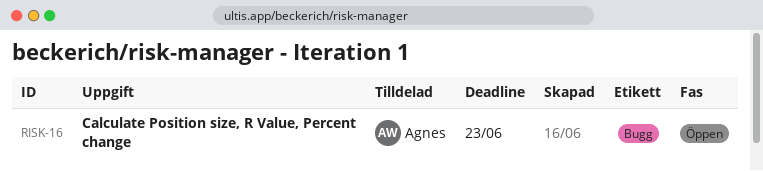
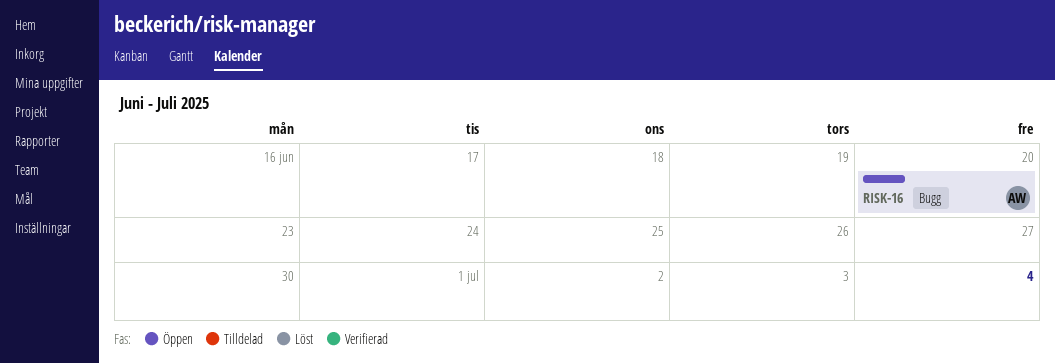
RISK-16, due: Jun 23 -> Jun 20

